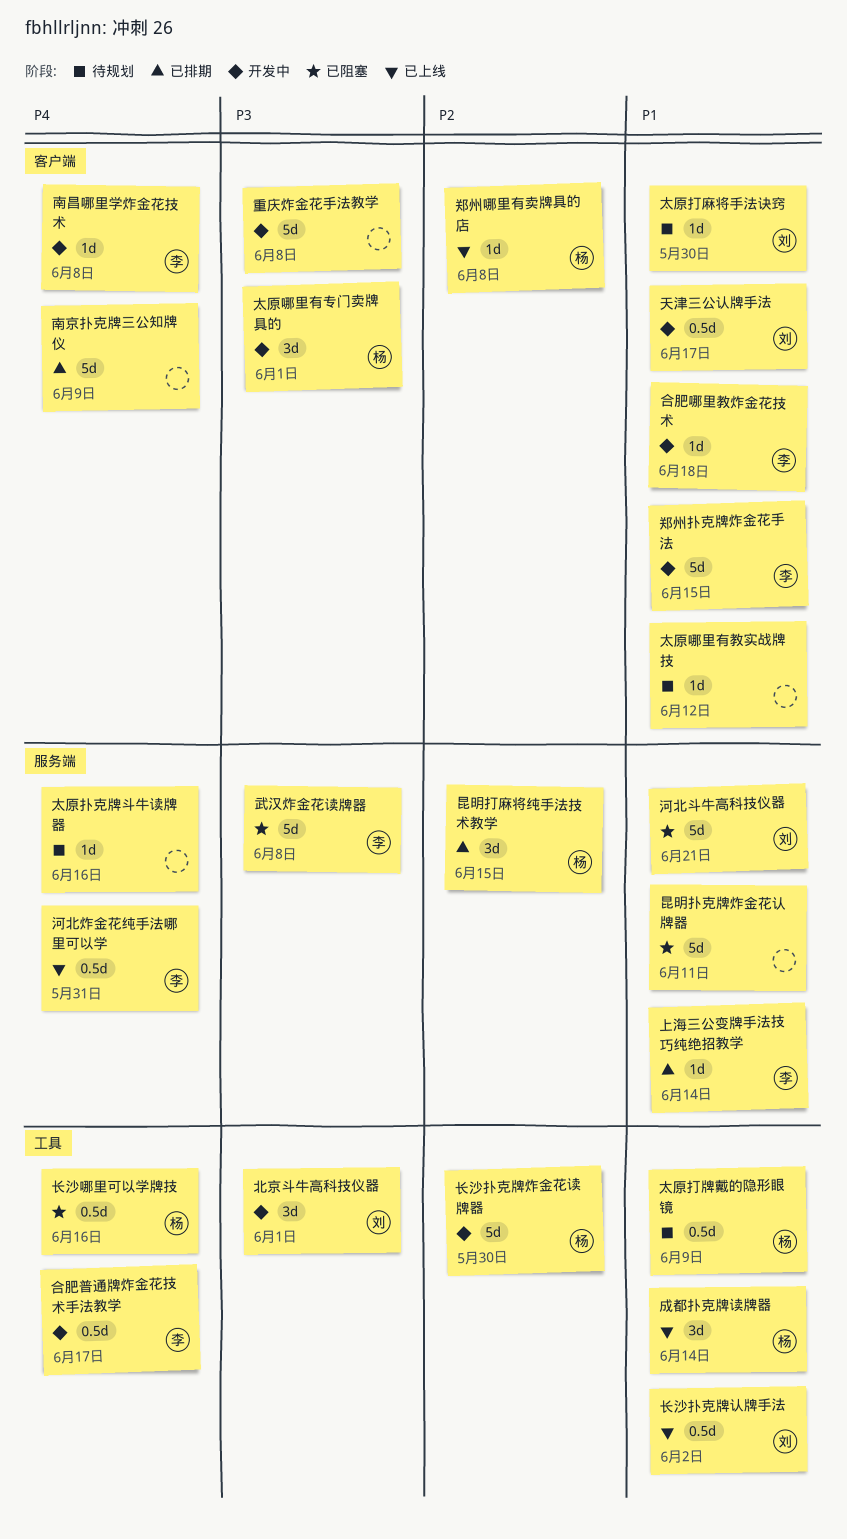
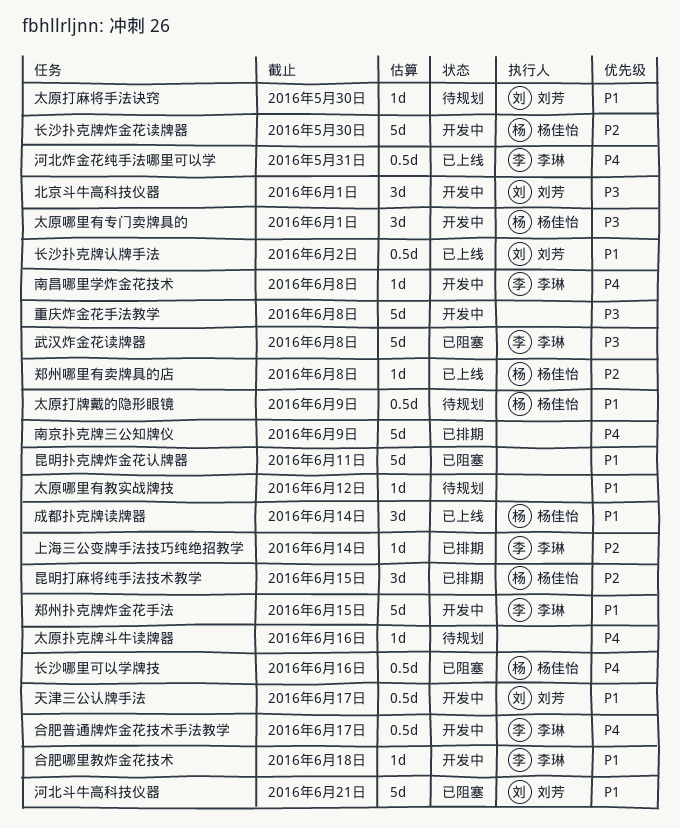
上海三公变牌手法技巧纯绝招教学, priority: P1 -> P2

